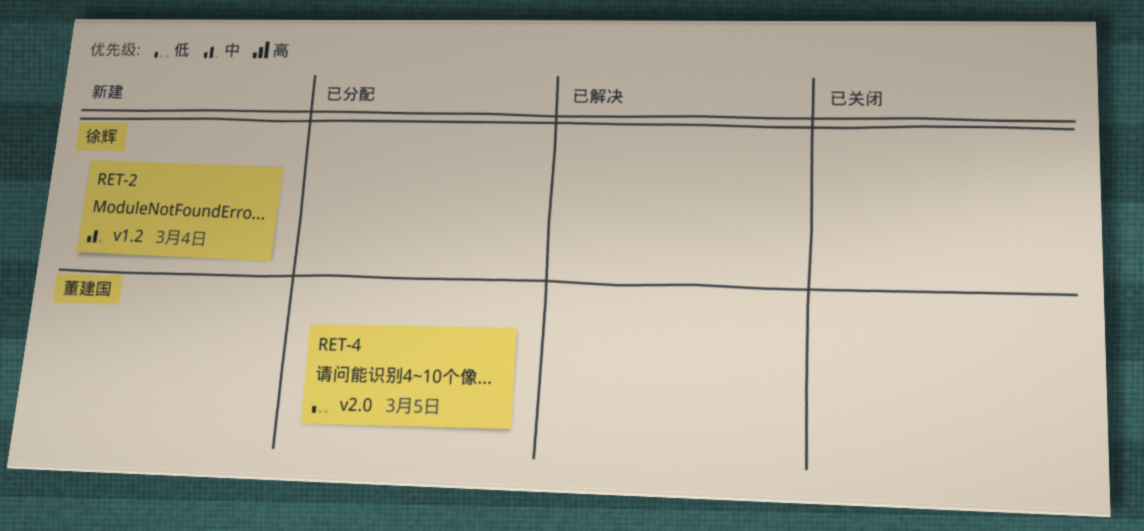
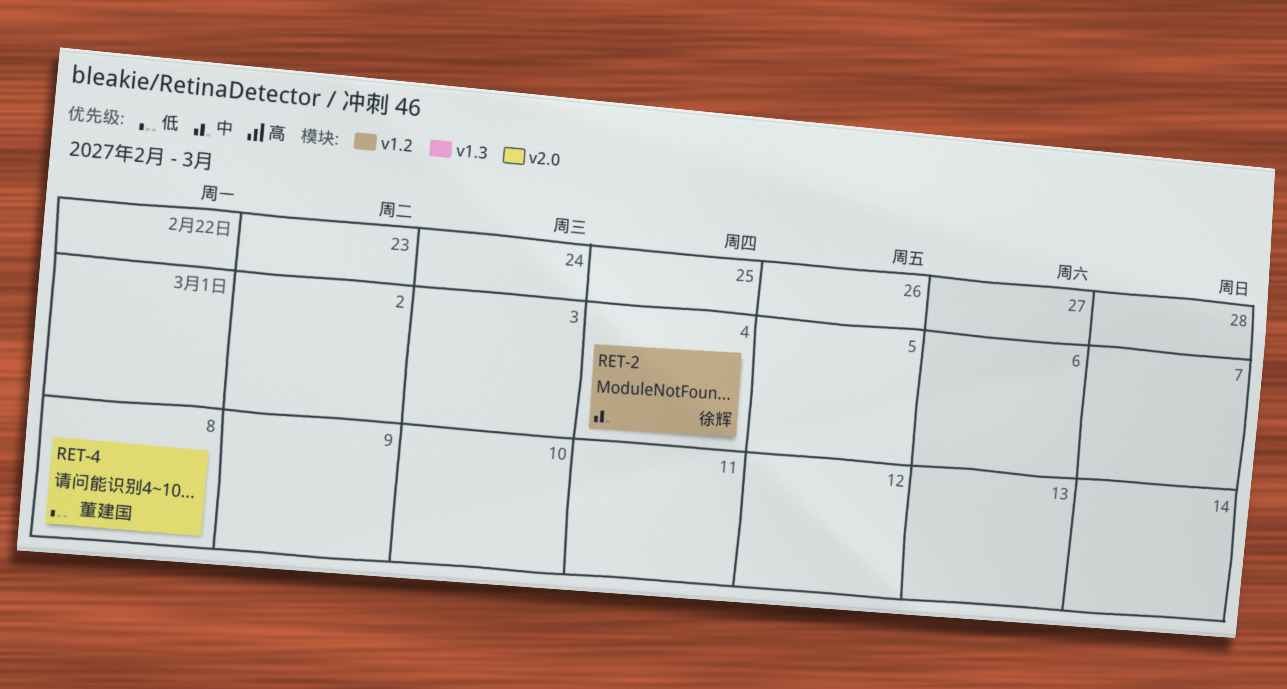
RET-4, due: Mar 5 -> Mar 8

